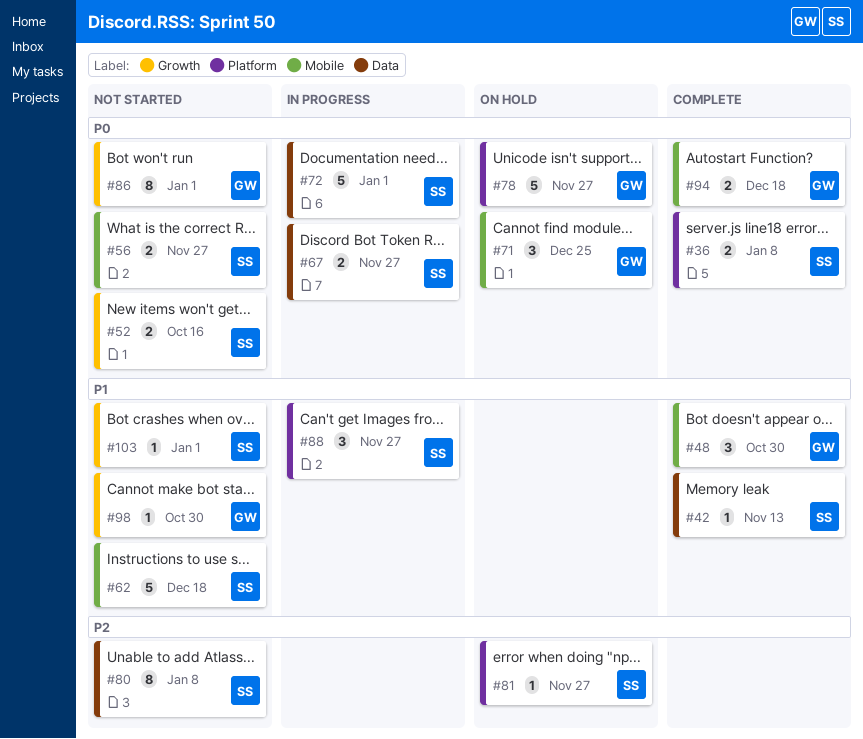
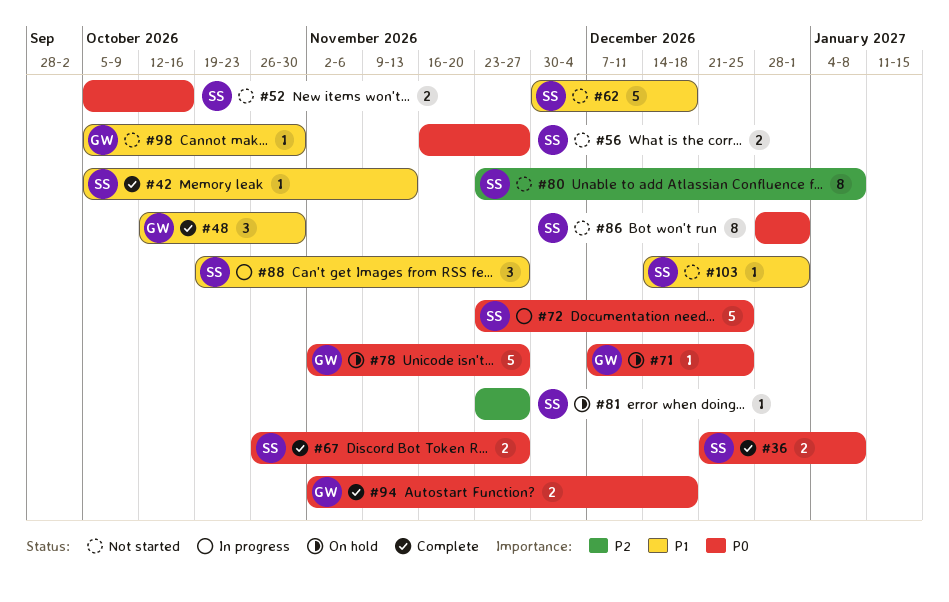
#67, status: In progress -> Complete
#71, estimate: 3 -> 1
#72, due: Jan 1 -> Dec 25
#86, owner: GW -> SS

